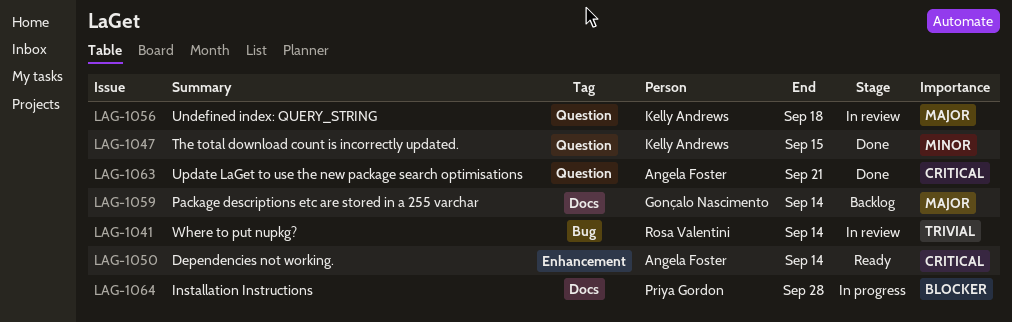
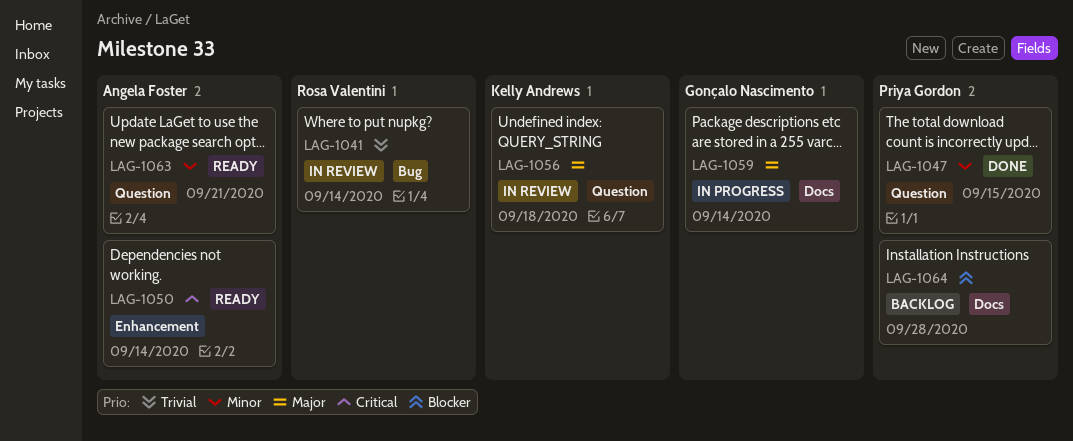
LAG-1047, owner: Kelly Andrews -> Priya Gordon
LAG-1059, status: Backlog -> In progress
LAG-1063, status: Done -> Ready
LAG-1063, priority: Critical -> Minor
LAG-1064, status: In progress -> Backlog

